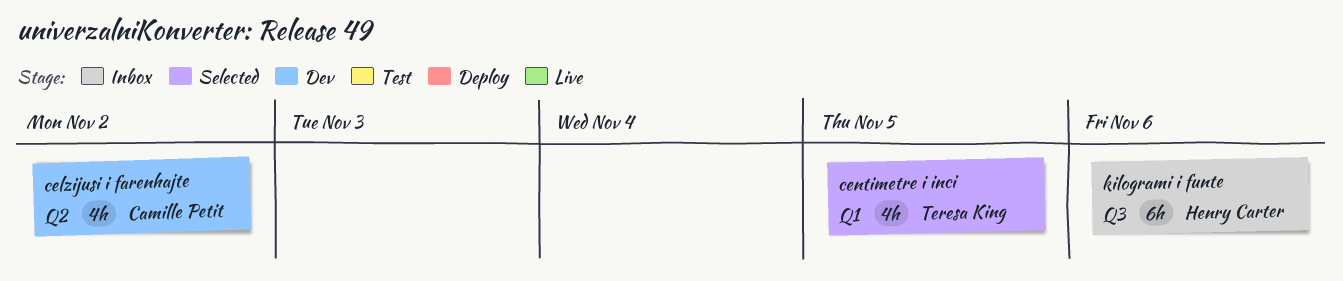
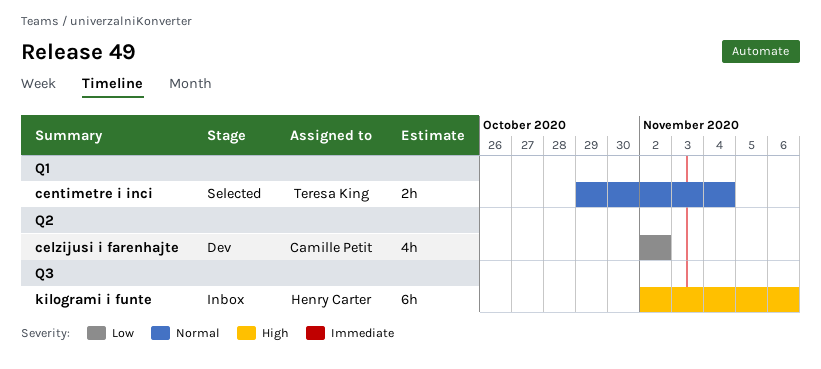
centimetre i inci, estimate: 4h -> 2h
centimetre i inci, due: Nov 5 -> Nov 4

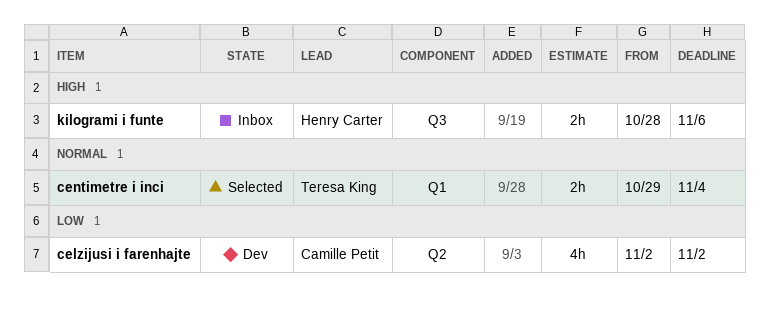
kilogrami i funte, estimate: 6h -> 2h
kilogrami i funte, start: Nov 2 -> Oct 28

